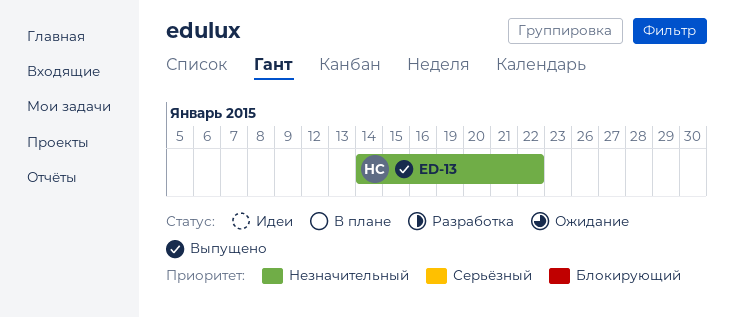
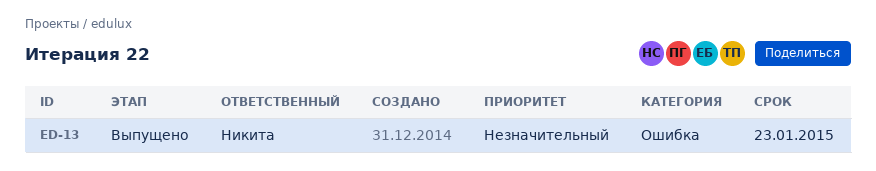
ED-13, due: Jan 22 -> Jan 23

